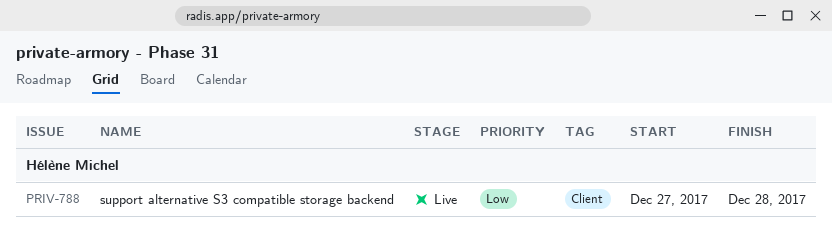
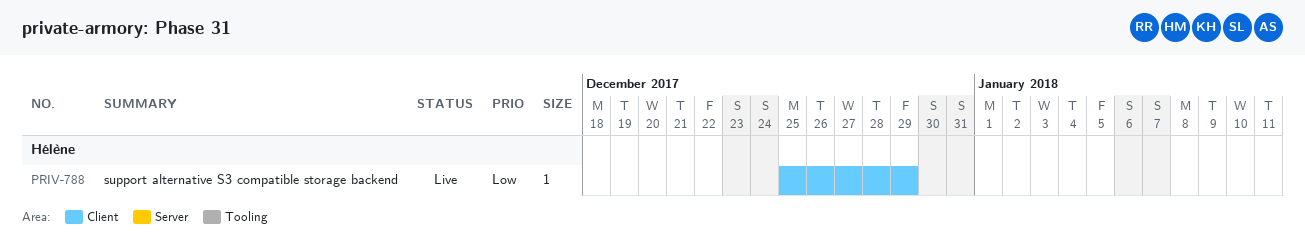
PRIV-788, start: Dec 27 -> Dec 25
PRIV-788, due: Dec 28 -> Dec 29

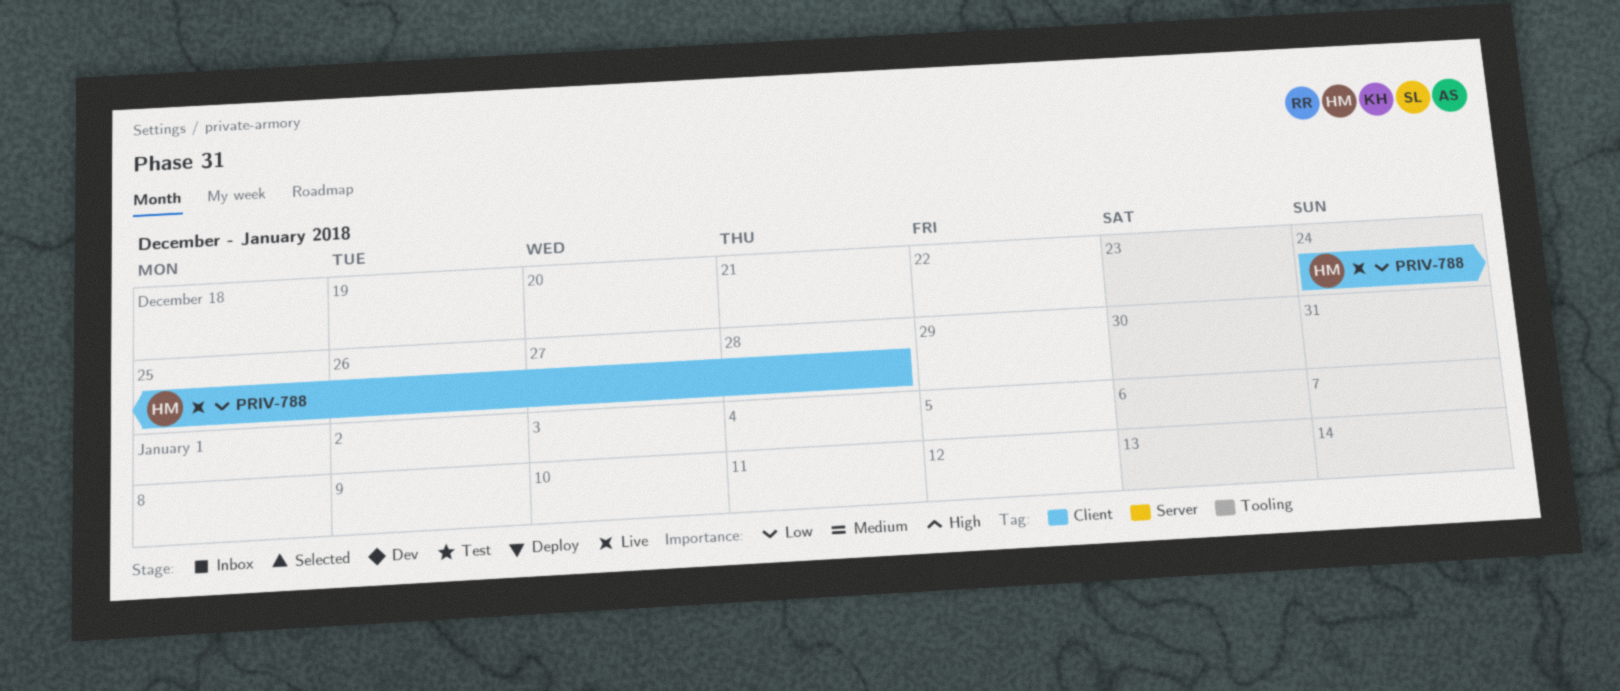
PRIV-788, start: Dec 25 -> Dec 24
PRIV-788, due: Dec 29 -> Dec 28

